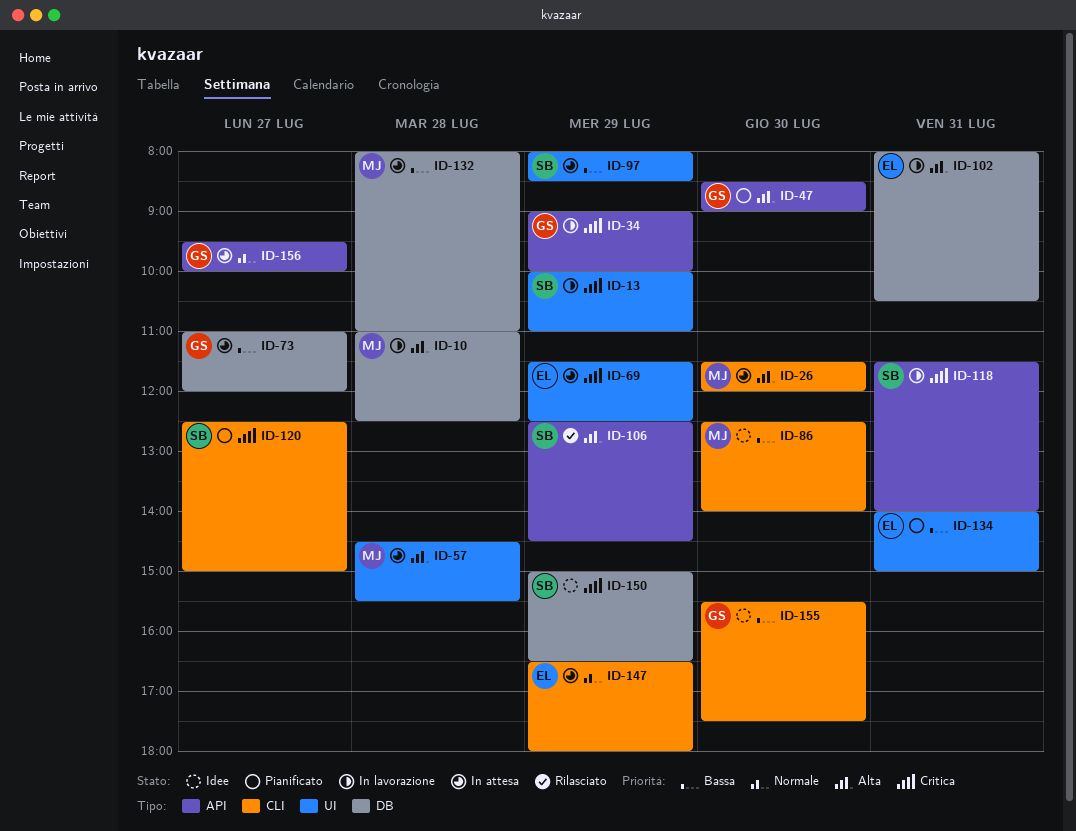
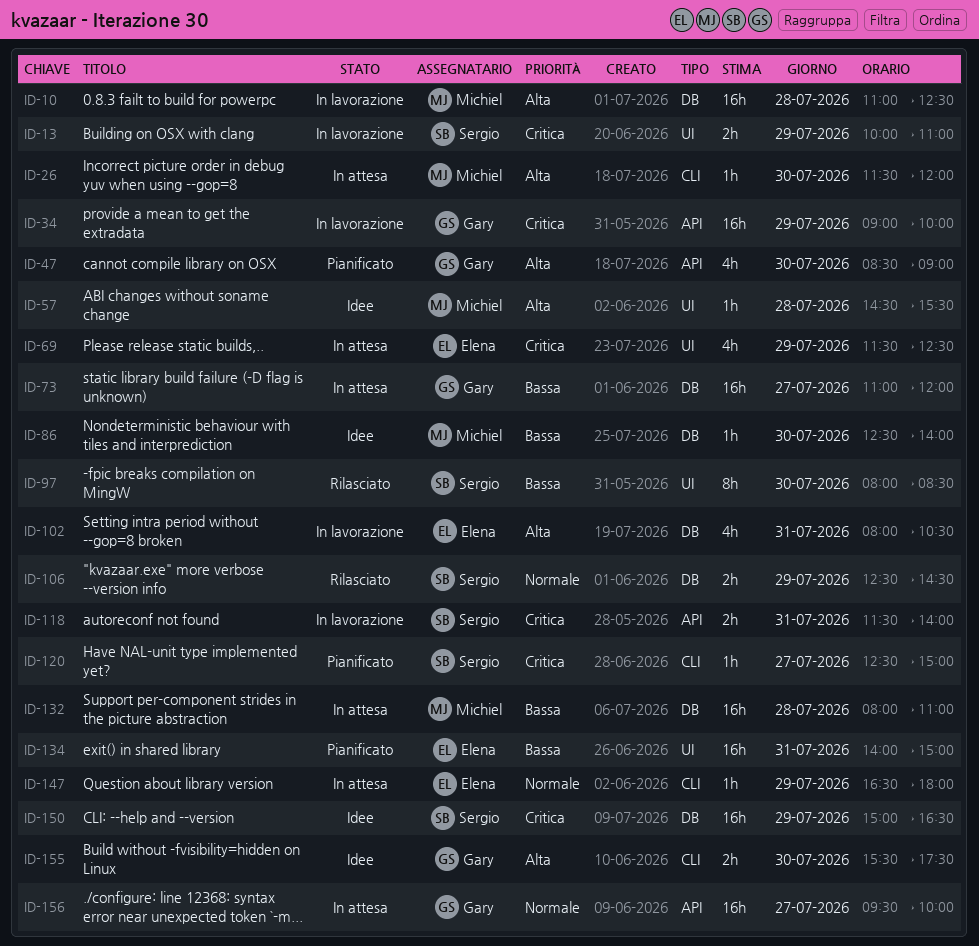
ID-57, status: In attesa -> Idee
ID-86, label: CLI -> DB
ID-97, status: In attesa -> Rilasciato
ID-97, day: Jul 29 -> Jul 30
ID-106, priority: Alta -> Normale
ID-106, label: API -> DB
ID-155, priority: Bassa -> Alta

